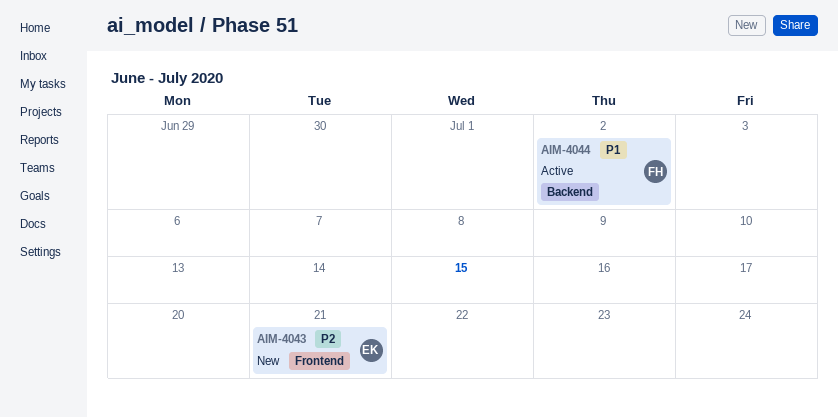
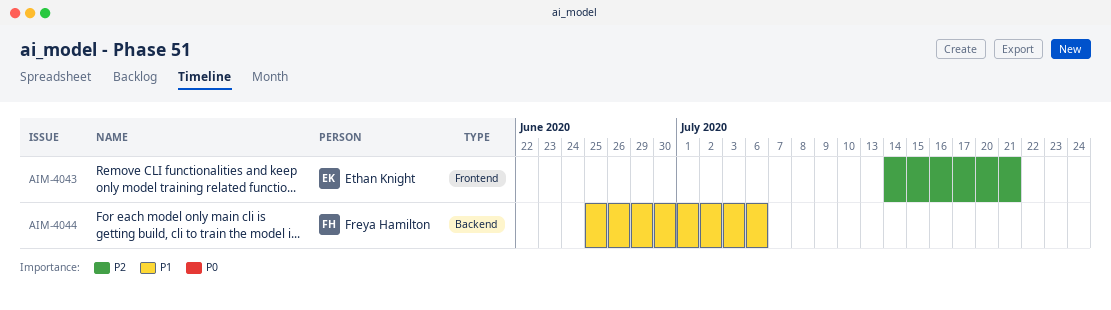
AIM-4044, due: Jul 2 -> Jul 6

